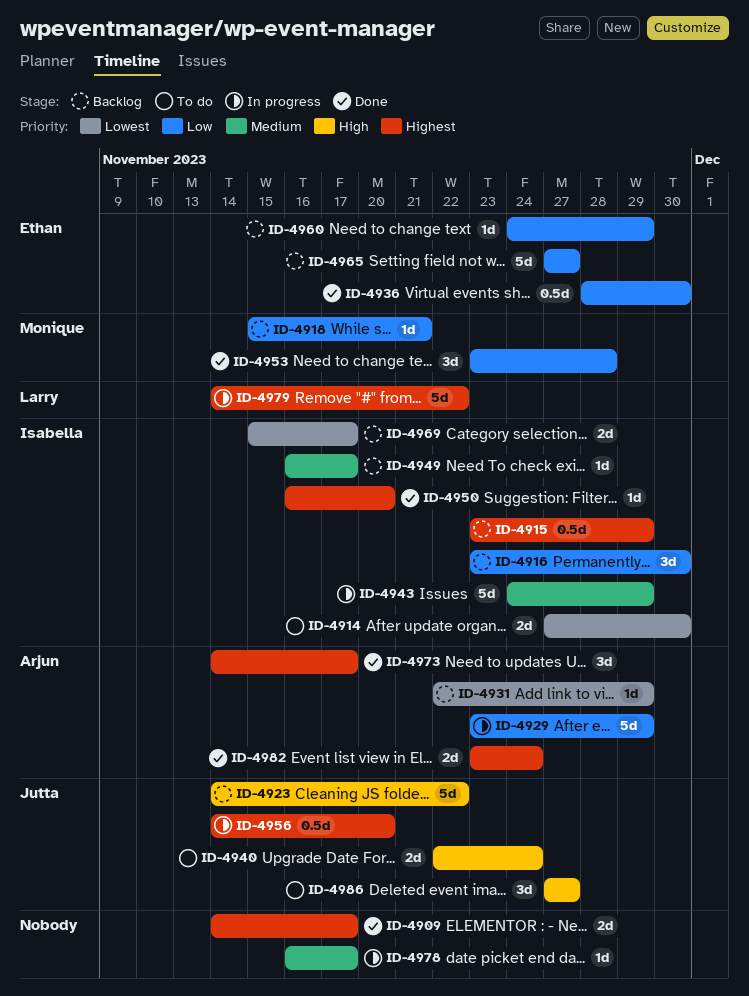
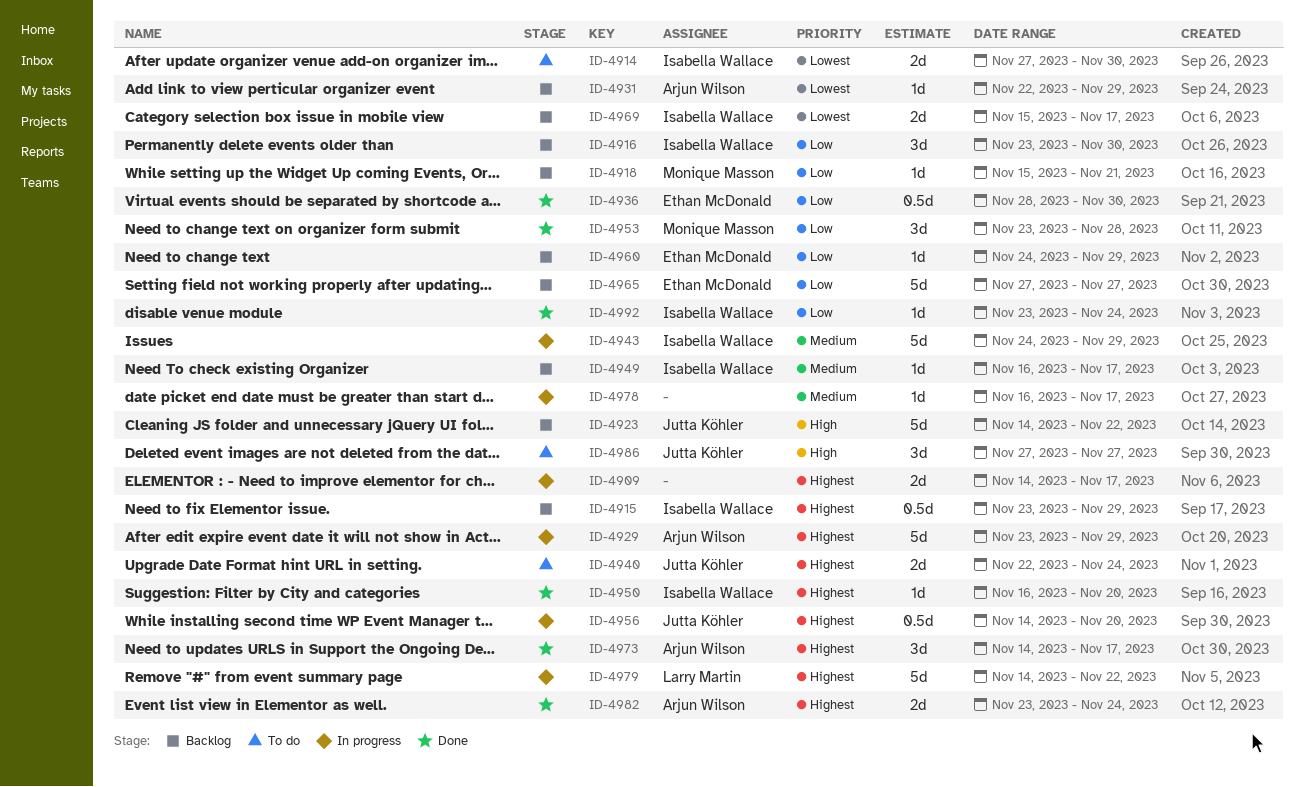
ID-4909, status: Done -> In progress
ID-4929, priority: Low -> Highest
ID-4940, priority: High -> Highest
ID-4992: none -> present

